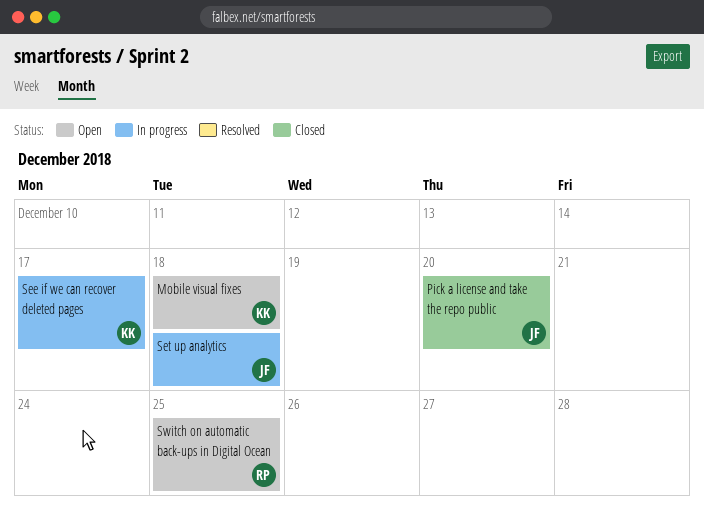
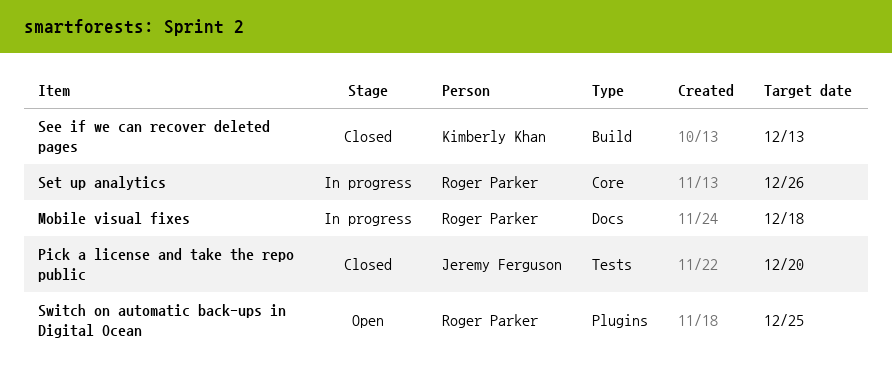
Mobile visual fixes, status: Open -> In progress
Mobile visual fixes, owner: Kimberly Khan -> Roger Parker
See if we can recover deleted pages, status: In progress -> Closed
See if we can recover deleted pages, due: Dec 17 -> Dec 13
Set up analytics, owner: Jeremy Ferguson -> Roger Parker
Set up analytics, due: Dec 18 -> Dec 26

